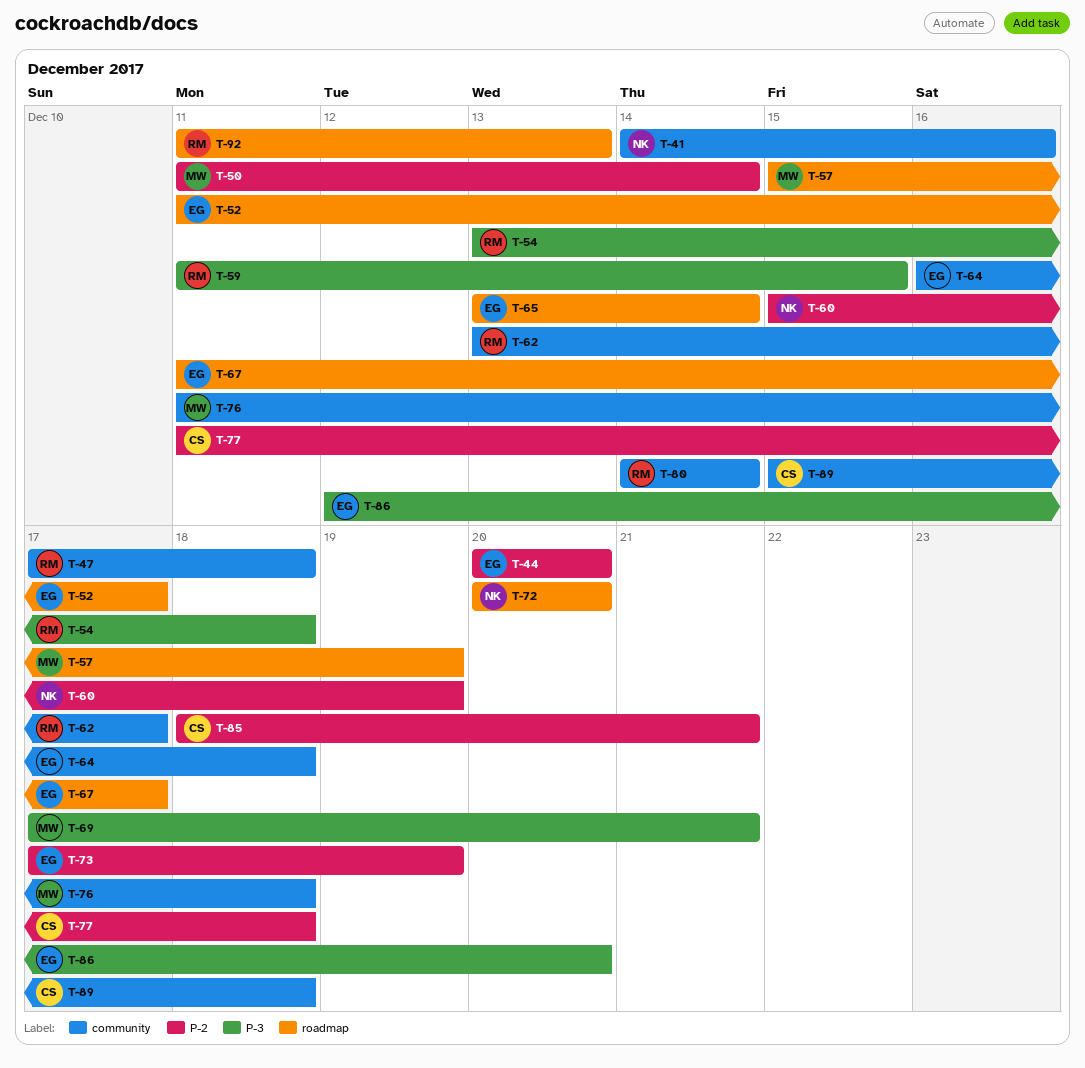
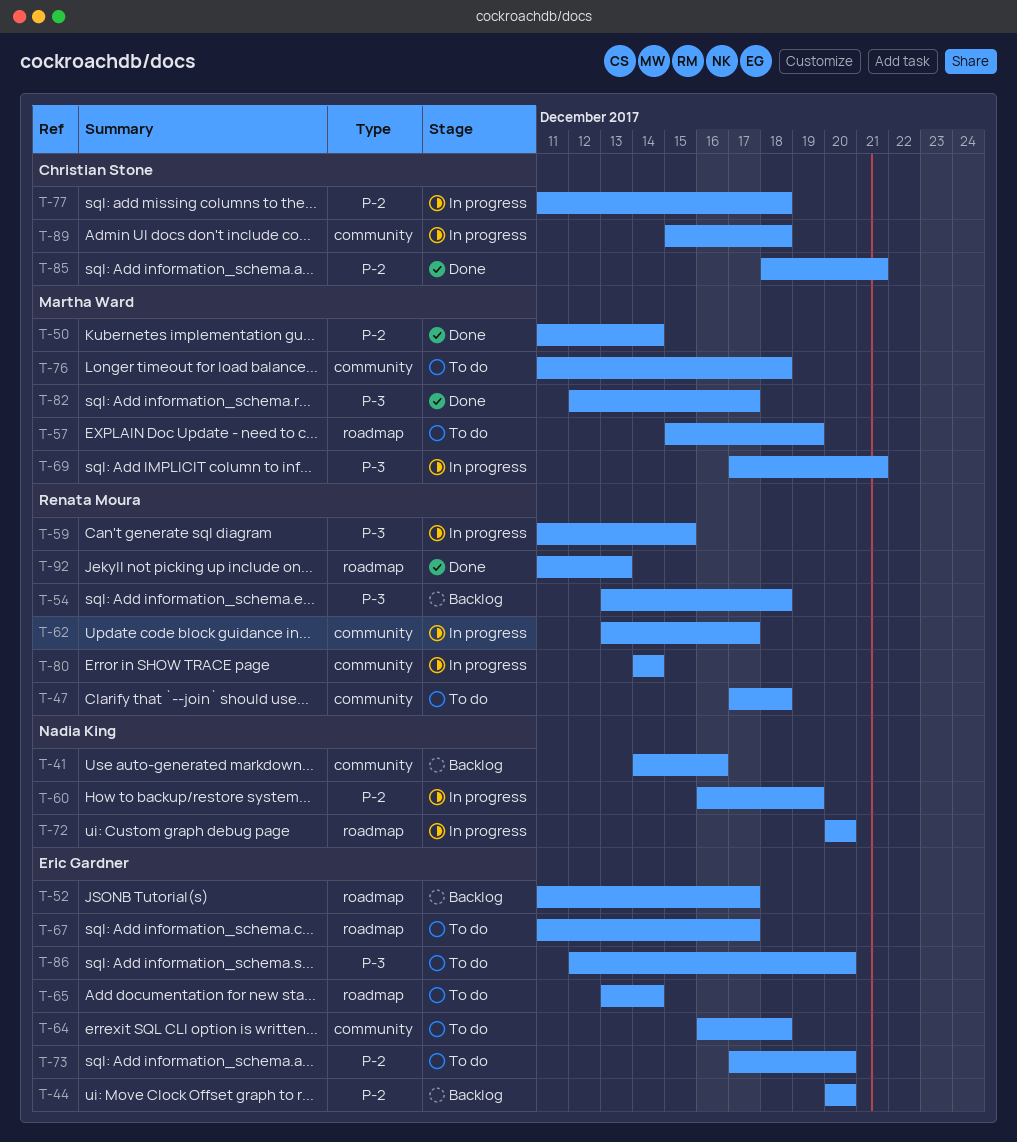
T-60, start: Dec 15 -> Dec 16
T-73, due: Dec 19 -> Dec 20
T-82: none -> present

